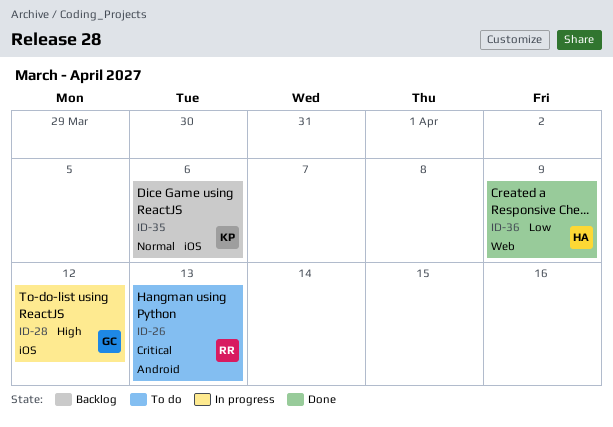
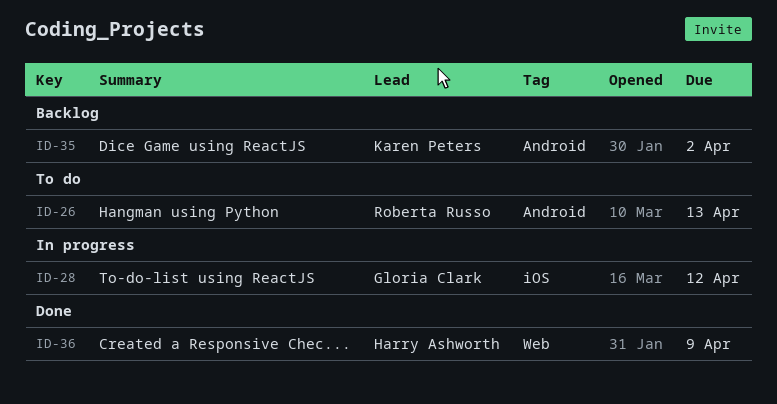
ID-35, label: iOS -> Android
ID-35, due: Apr 6 -> Apr 2

